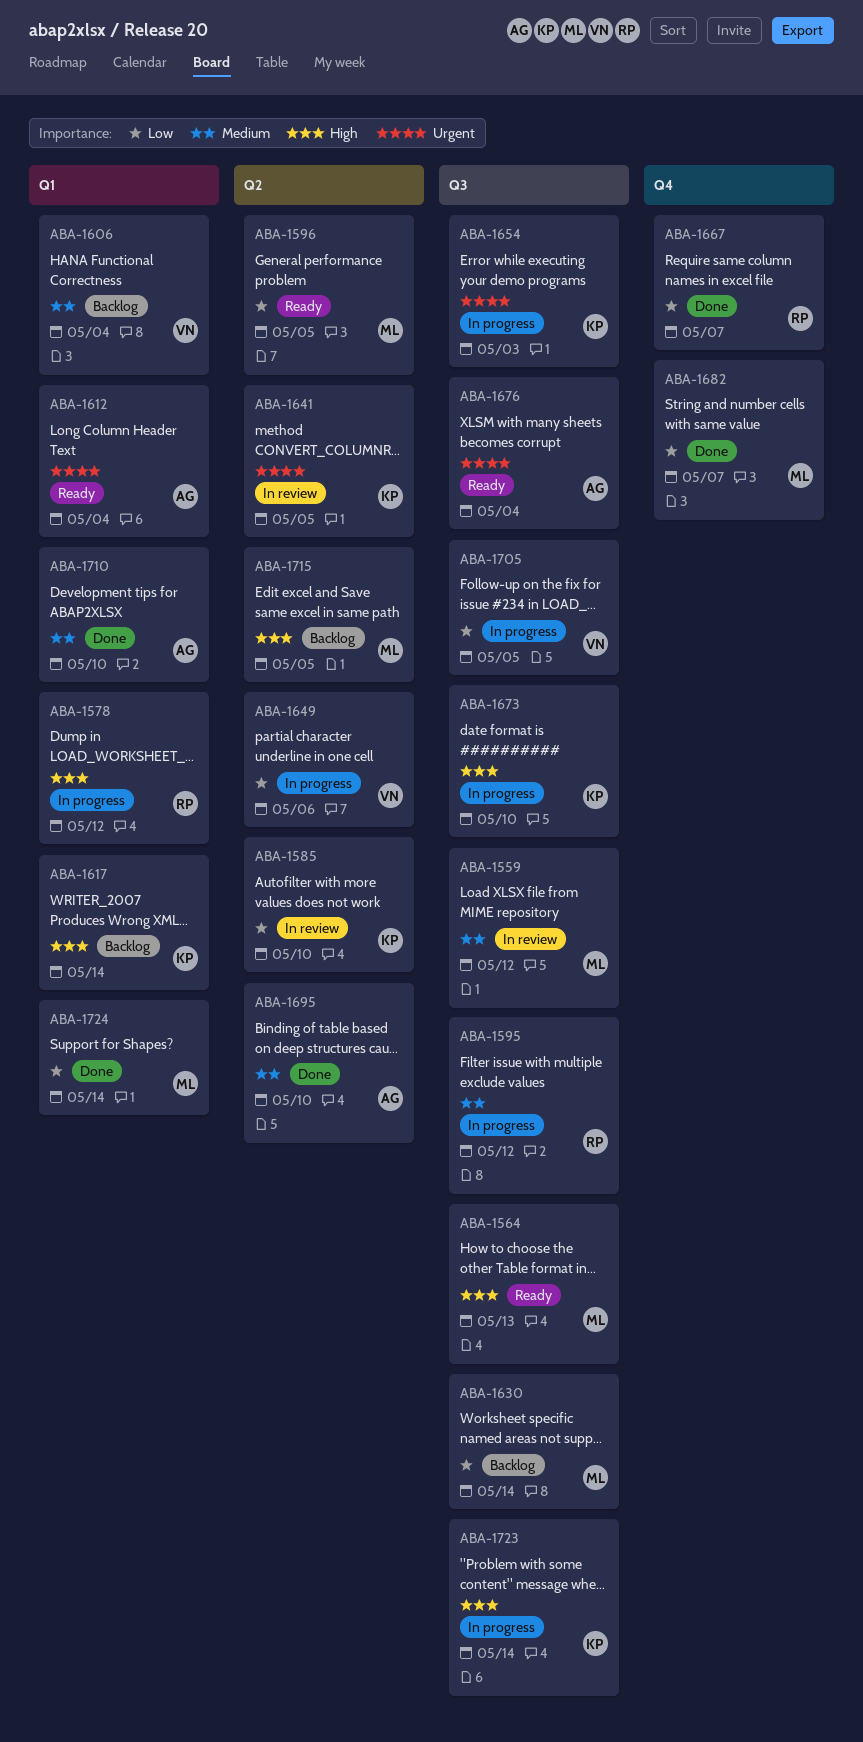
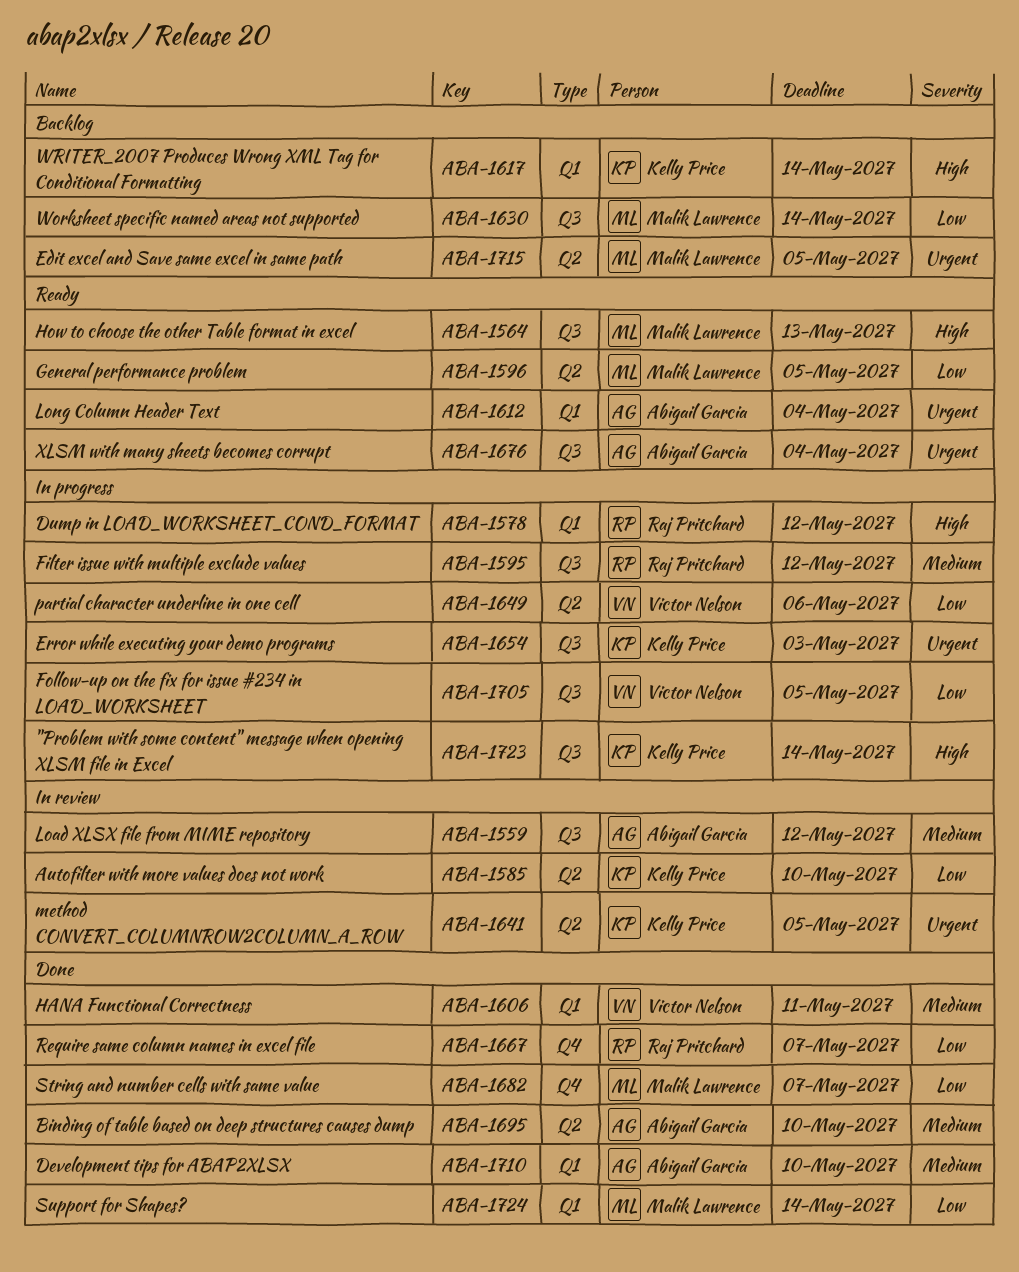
ABA-1559, owner: Malik Lawrence -> Abigail Garcia
ABA-1606, status: Backlog -> Done
ABA-1606, due: May 4 -> May 11
ABA-1673: present -> none
ABA-1715, priority: High -> Urgent

